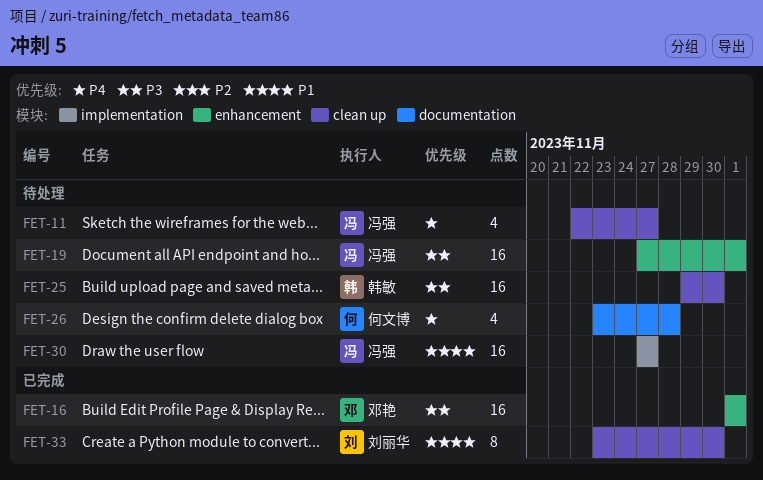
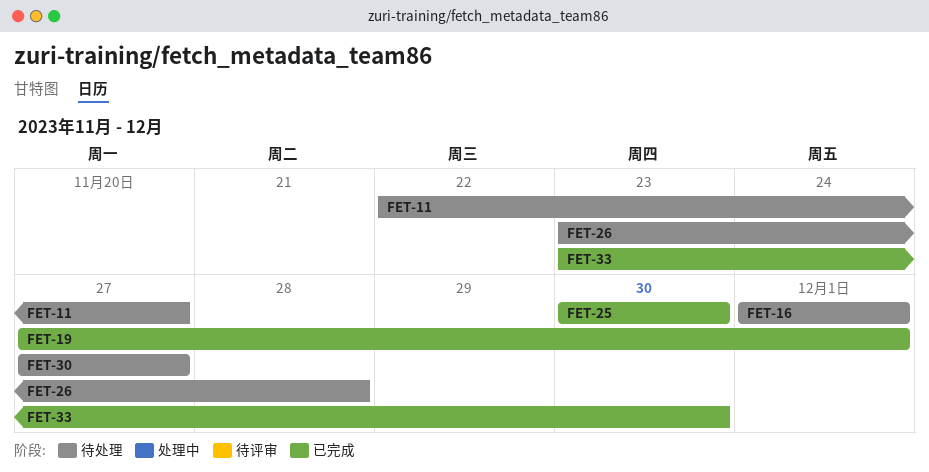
FET-16, status: 已完成 -> 待处理
FET-19, status: 待处理 -> 已完成
FET-25, status: 待处理 -> 已完成
FET-25, start: Nov 29 -> Nov 30

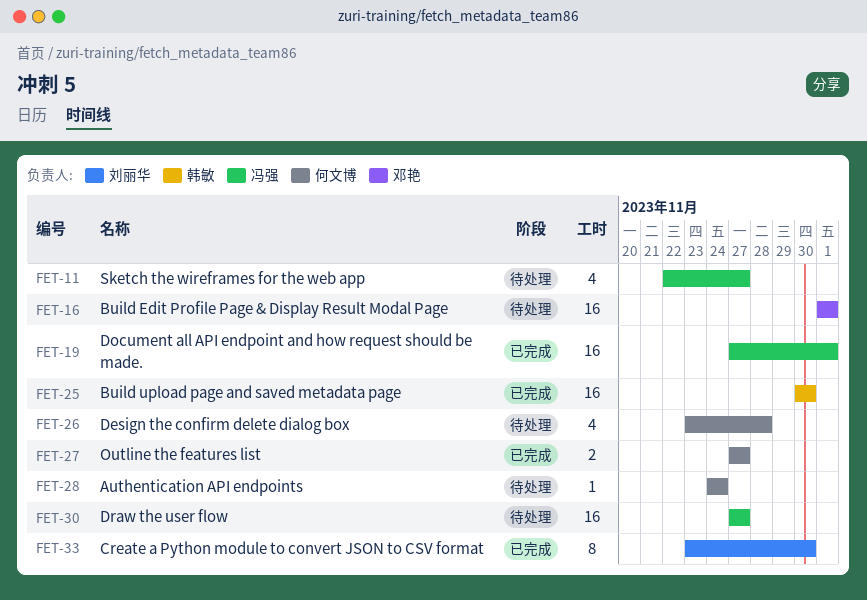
FET-27: none -> present
FET-28: none -> present

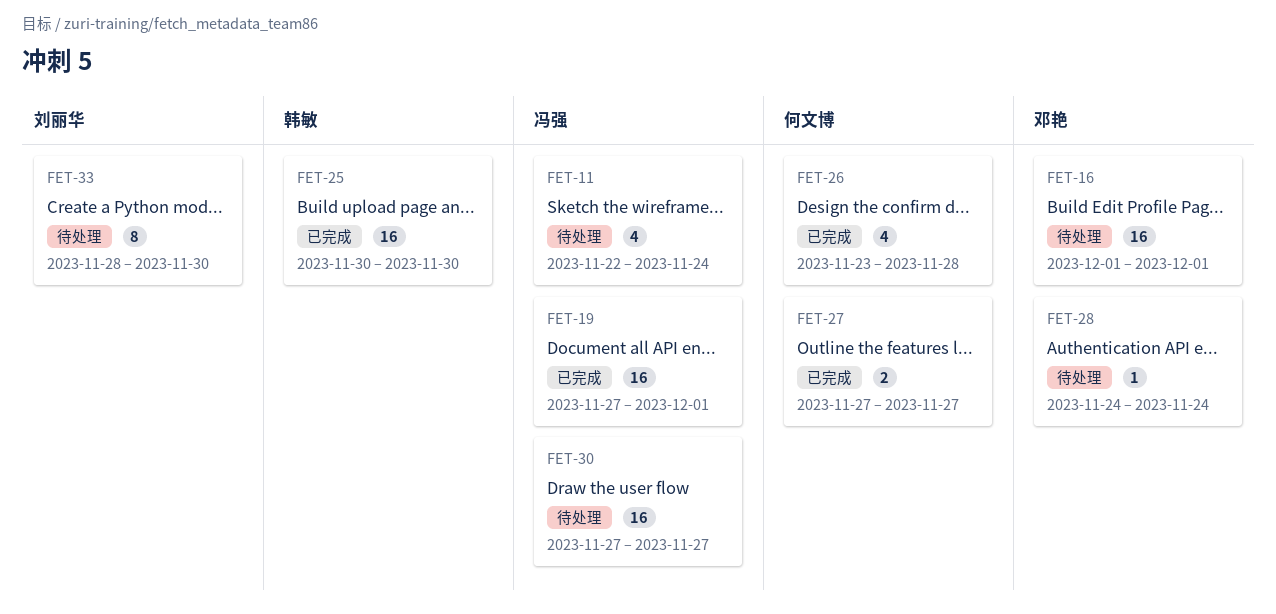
FET-11, due: Nov 27 -> Nov 24
FET-26, status: 待处理 -> 已完成
FET-28, owner: 何文博 -> 邓艳
FET-33, status: 已完成 -> 待处理
FET-33, start: Nov 23 -> Nov 28

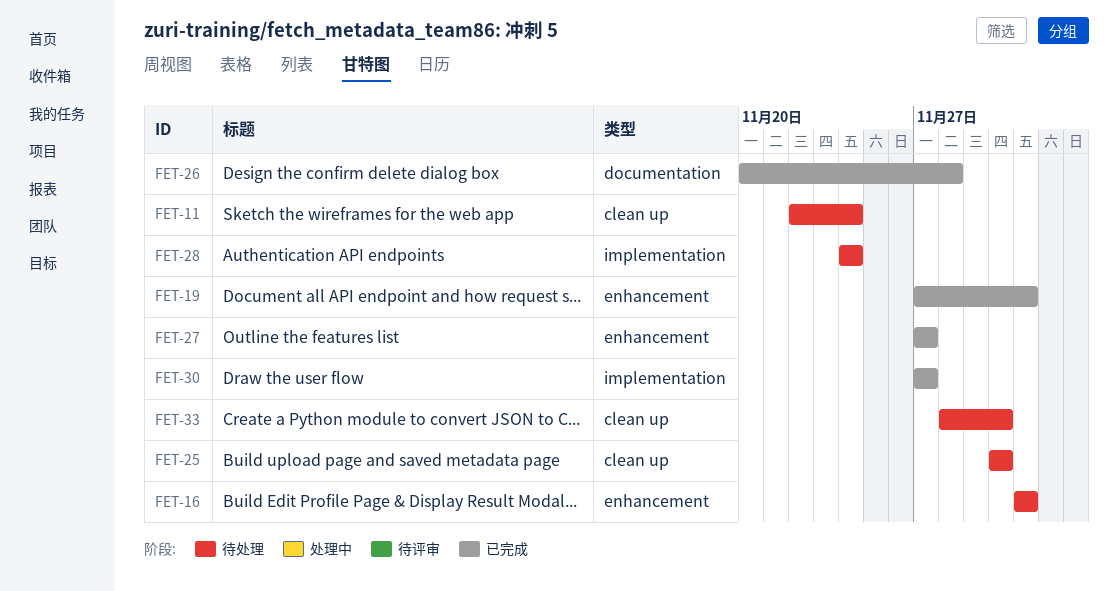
FET-25, status: 已完成 -> 待处理
FET-26, start: Nov 23 -> Nov 20
FET-30, status: 待处理 -> 已完成

